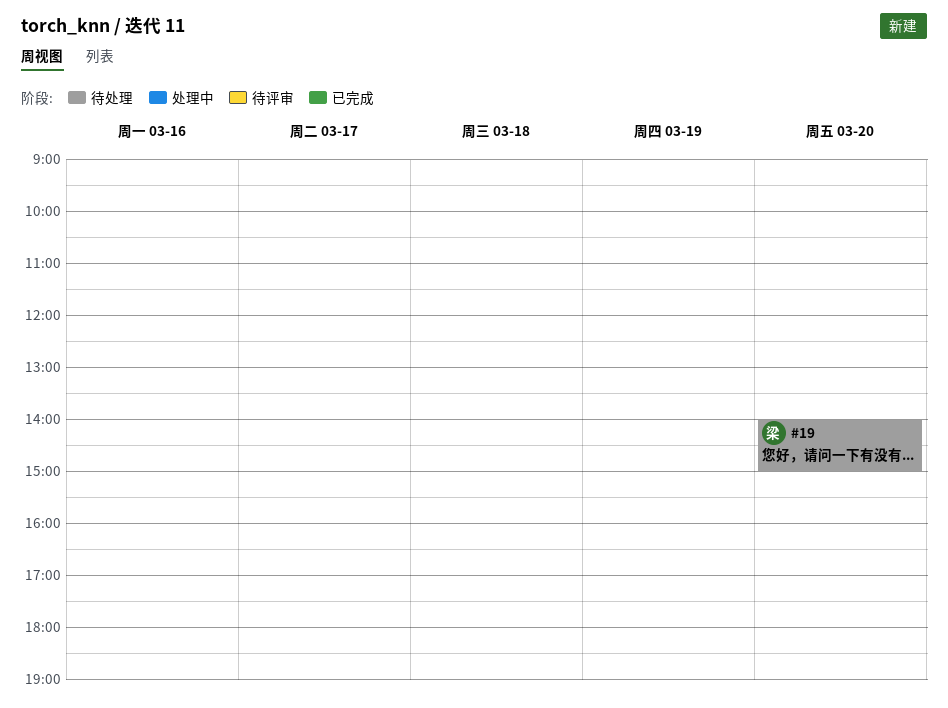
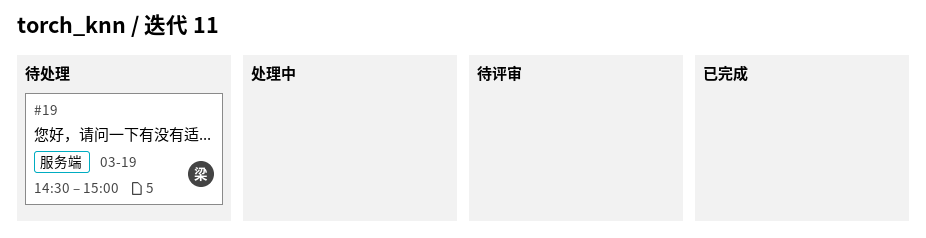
#19, day: Mar 20 -> Mar 19
#19, begins: 14:00 -> 14:30

